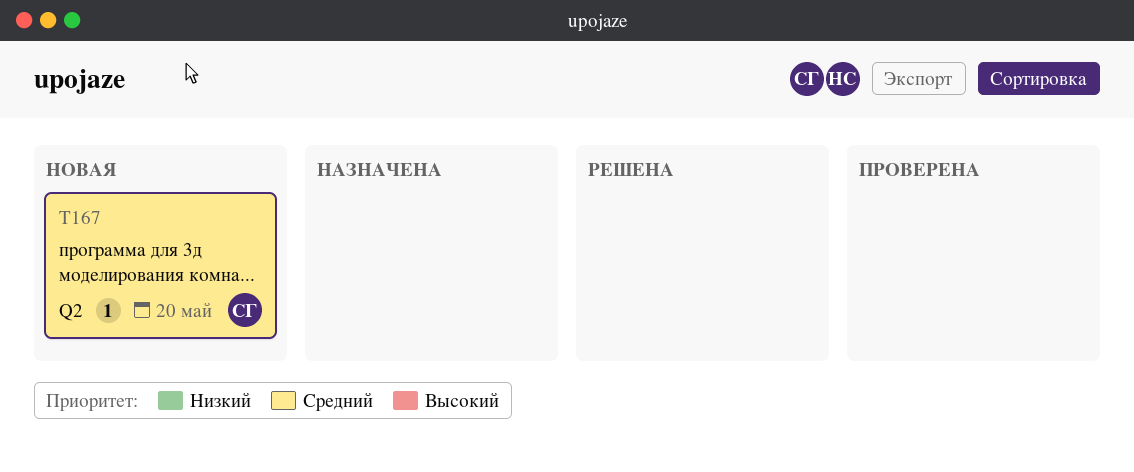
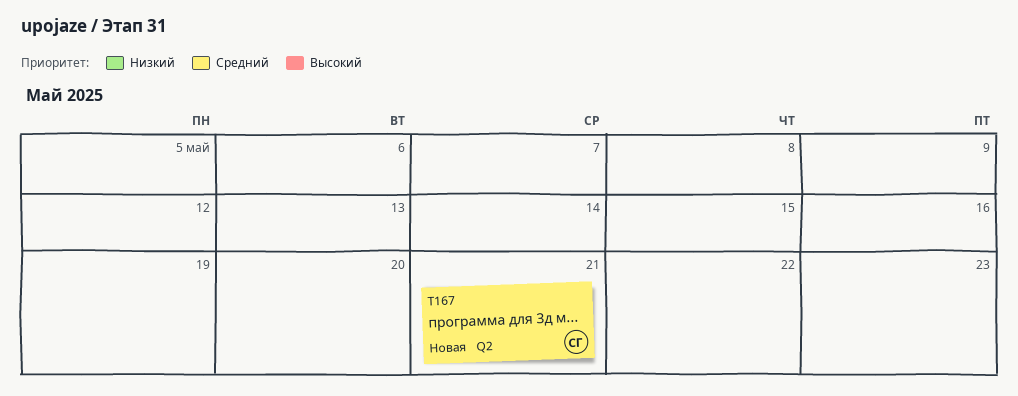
T167, due: May 20 -> May 21

